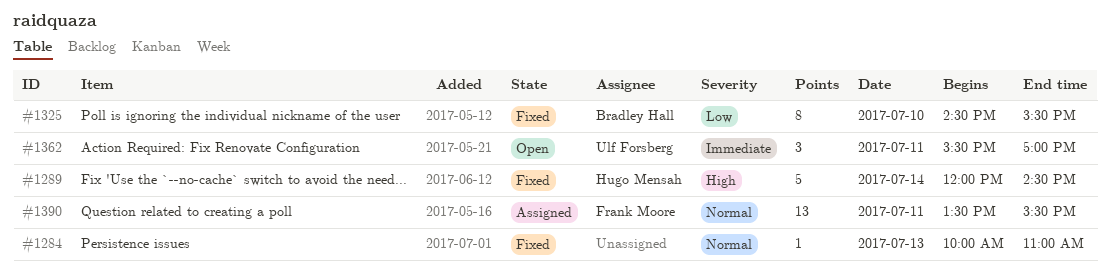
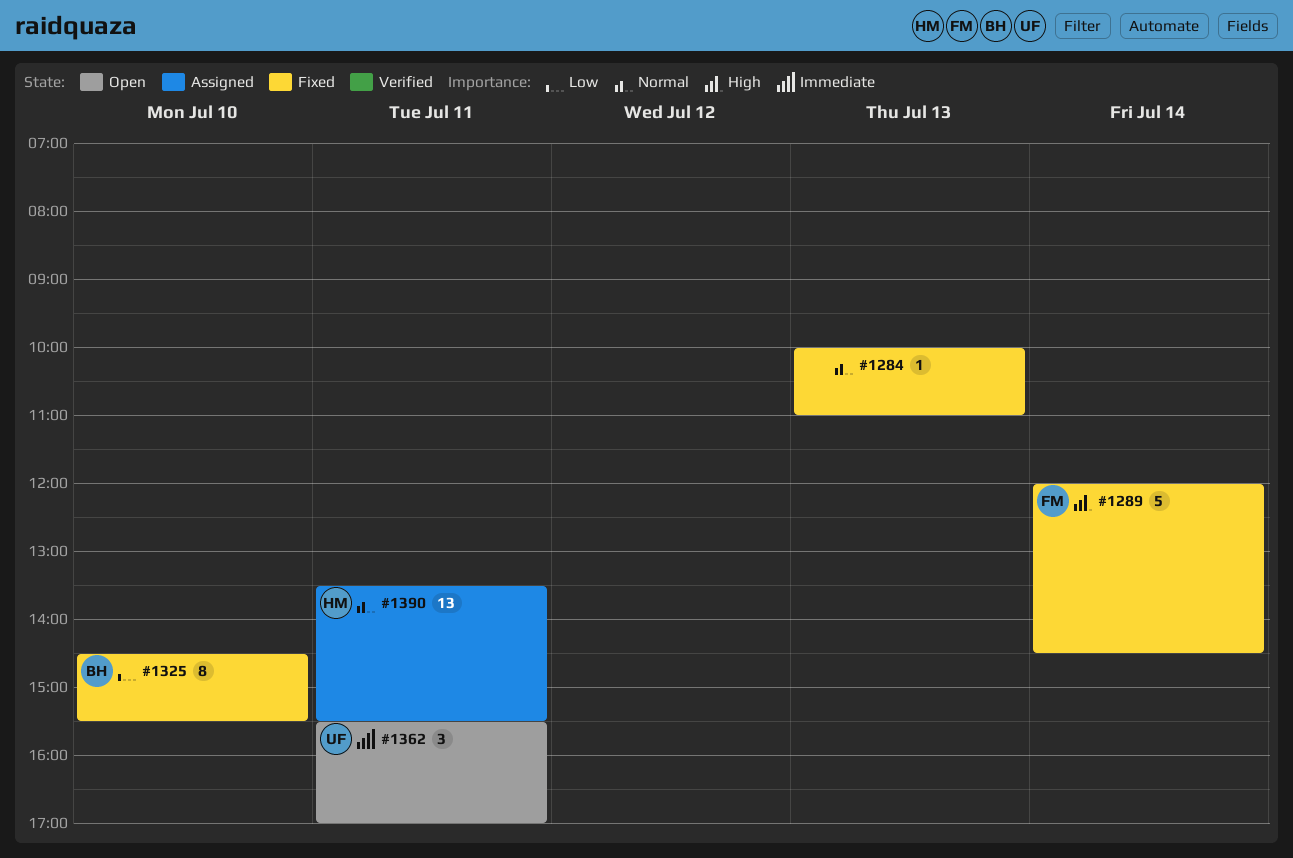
#1289, owner: Hugo Mensah -> Frank Moore
#1390, owner: Frank Moore -> Hugo Mensah

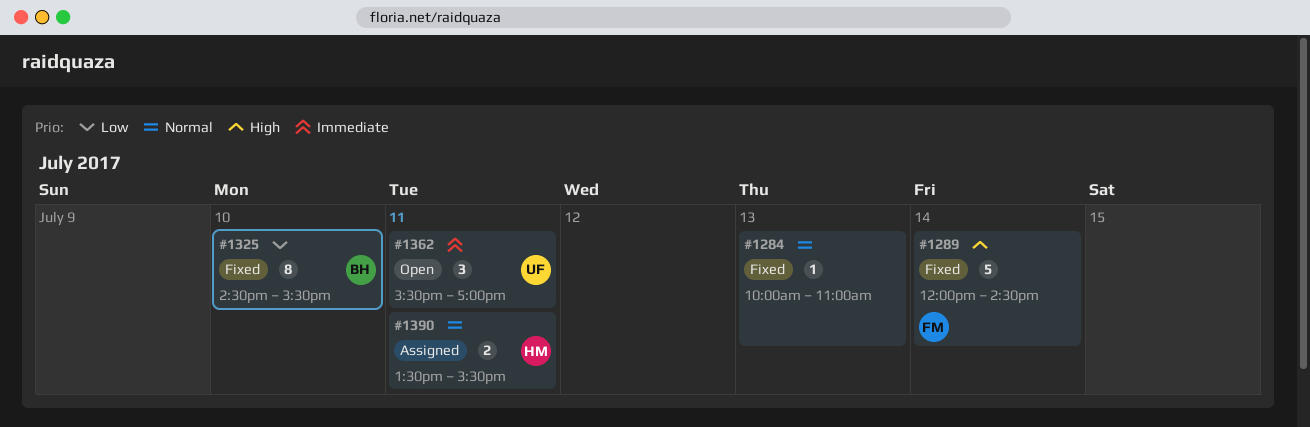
#1390, estimate: 13 -> 2

